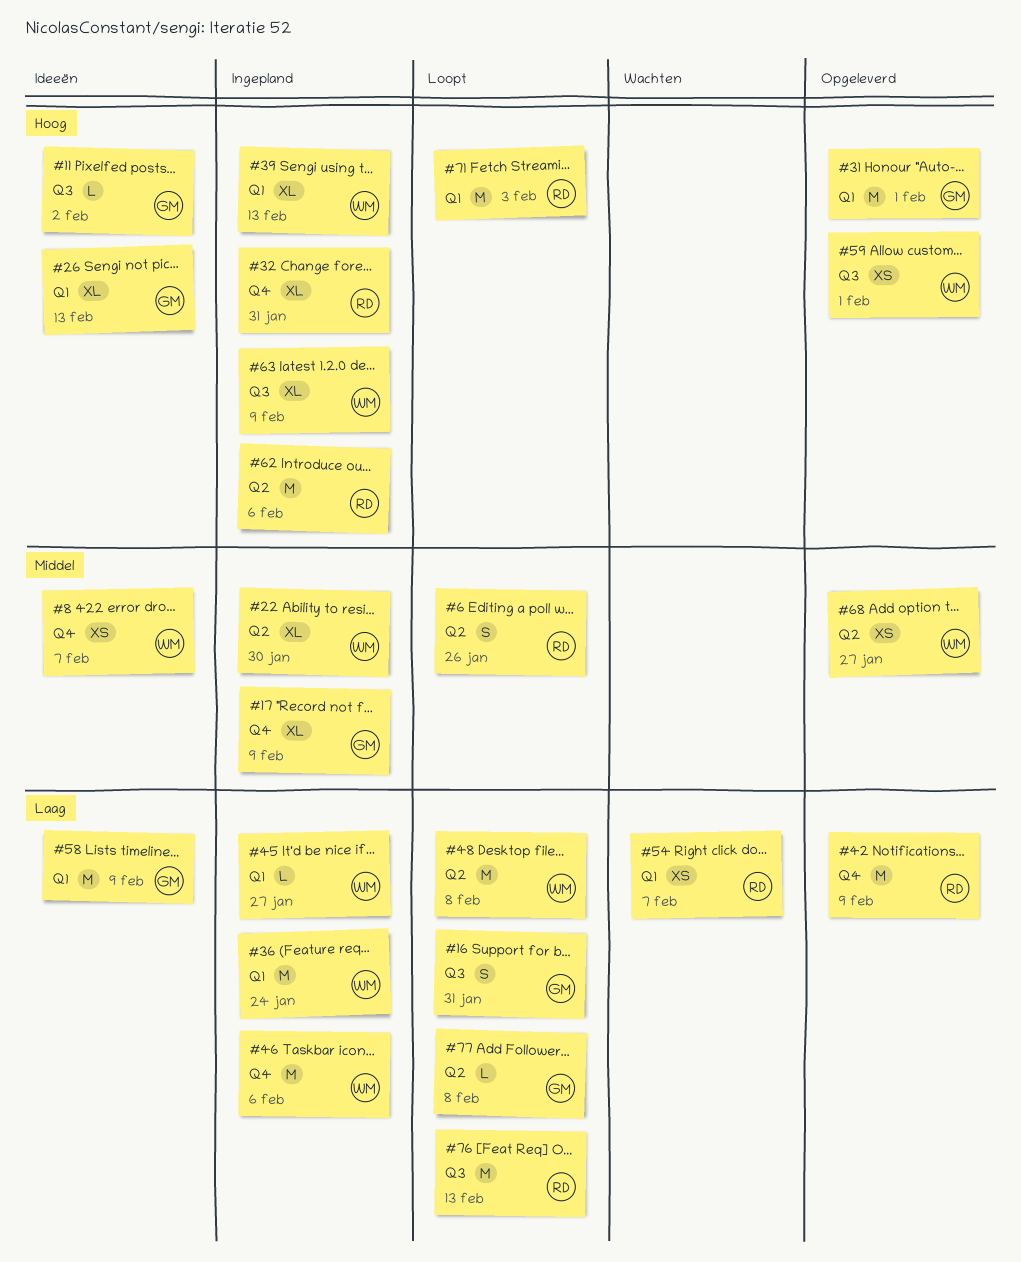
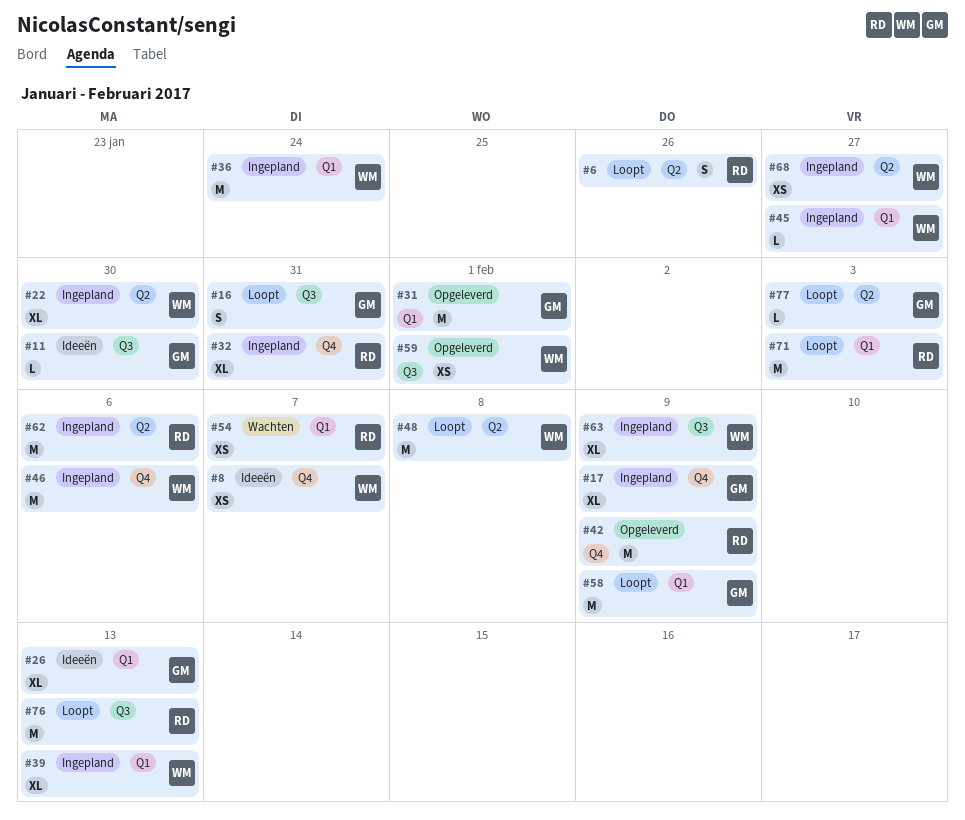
#11, due: Feb 2 -> Jan 30
#58, status: Ideeën -> Loopt
#68, status: Opgeleverd -> Ingepland
#77, due: Feb 8 -> Feb 3

